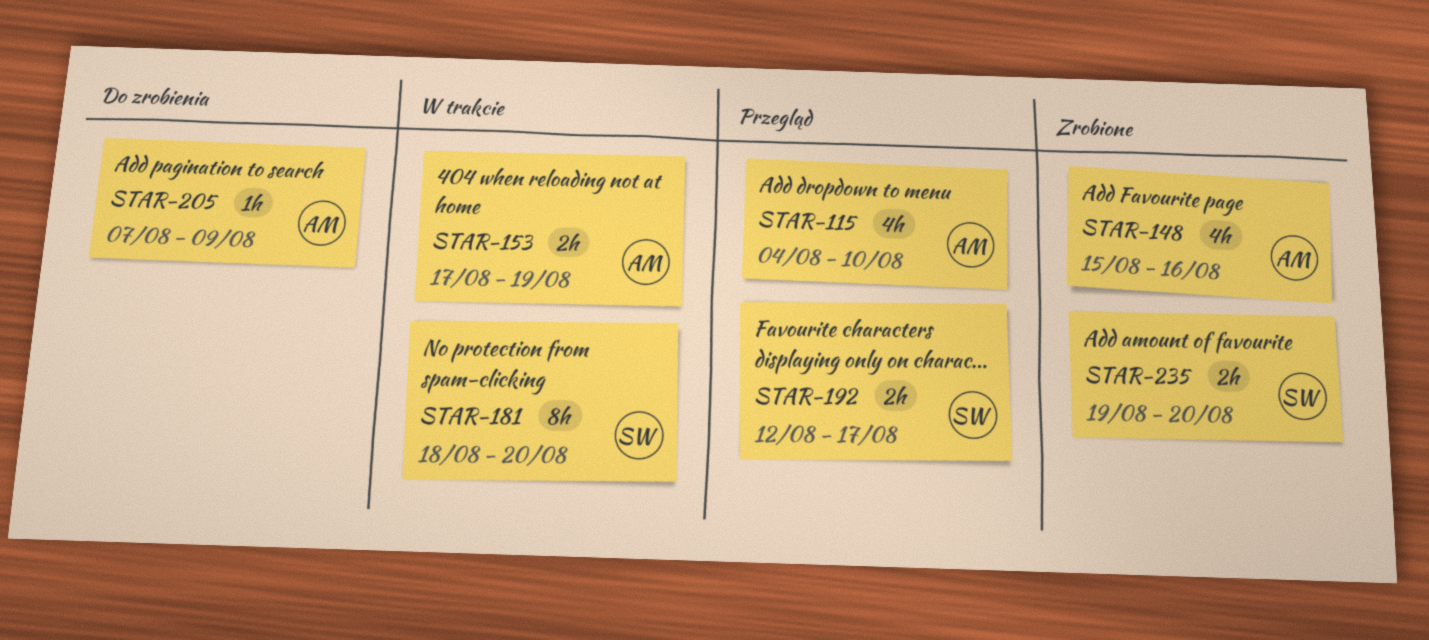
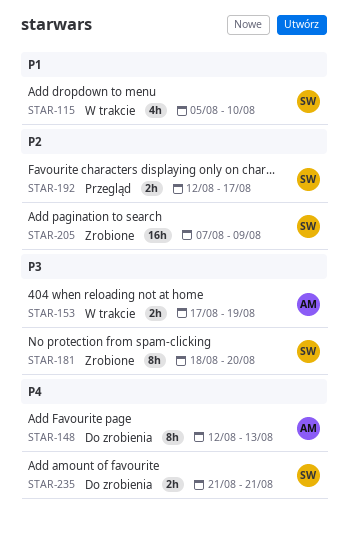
STAR-115, status: Przegląd -> W trakcie
STAR-115, owner: AM -> SW
STAR-115, start: Aug 4 -> Aug 5
STAR-148, status: Zrobione -> Do zrobienia
STAR-148, estimate: 4h -> 8h
STAR-148, start: Aug 15 -> Aug 12
STAR-148, due: Aug 16 -> Aug 13
STAR-181, status: W trakcie -> Zrobione
STAR-205, status: Do zrobienia -> Zrobione
STAR-205, owner: AM -> SW
STAR-205, estimate: 1h -> 16h
STAR-235, status: Zrobione -> Do zrobienia
STAR-235, start: Aug 19 -> Aug 21
STAR-235, due: Aug 20 -> Aug 21

